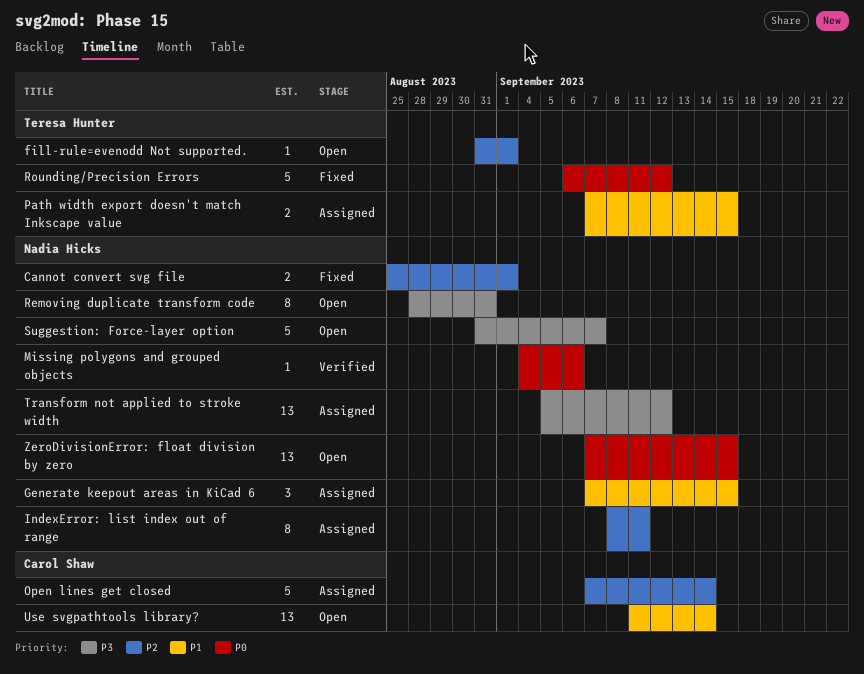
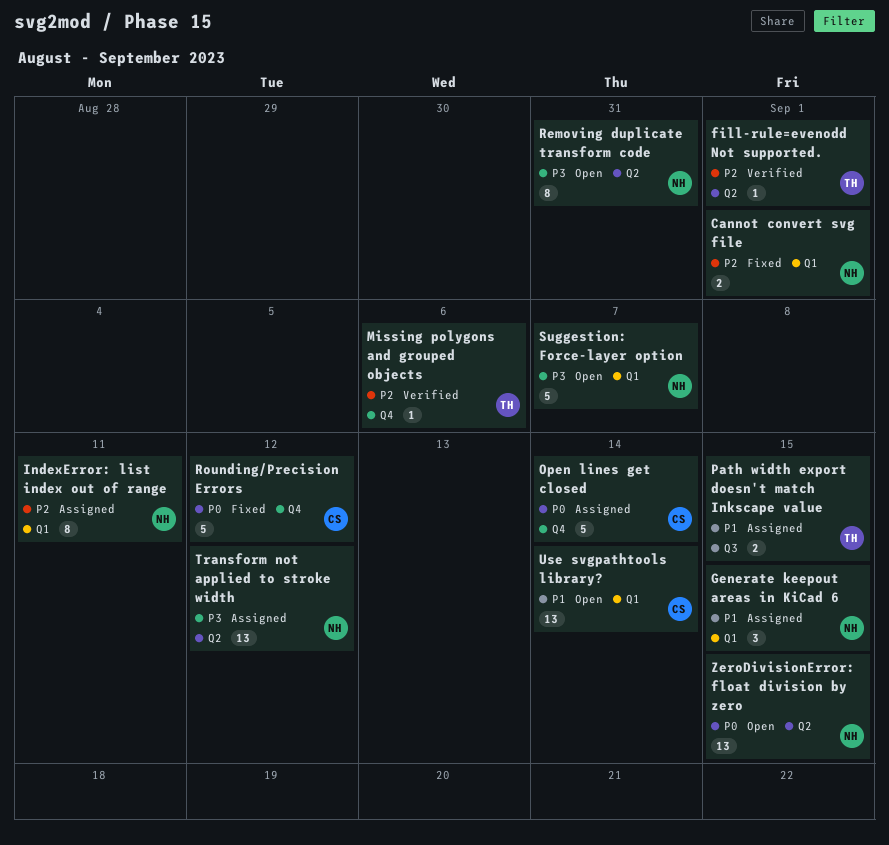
fill-rule=evenodd Not supported., status: Open -> Verified
Missing polygons and grouped objects, owner: Nadia Hicks -> Teresa Hunter
Missing polygons and grouped objects, priority: P0 -> P2
Open lines get closed, priority: P2 -> P0
Rounding/Precision Errors, owner: Teresa Hunter -> Carol Shaw

